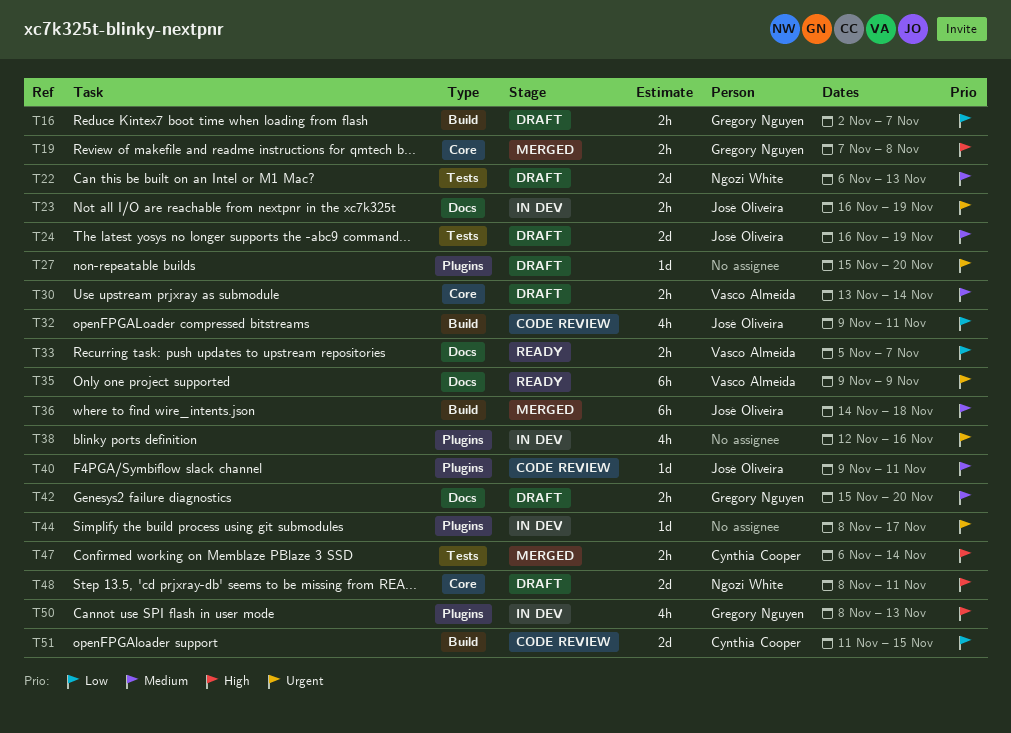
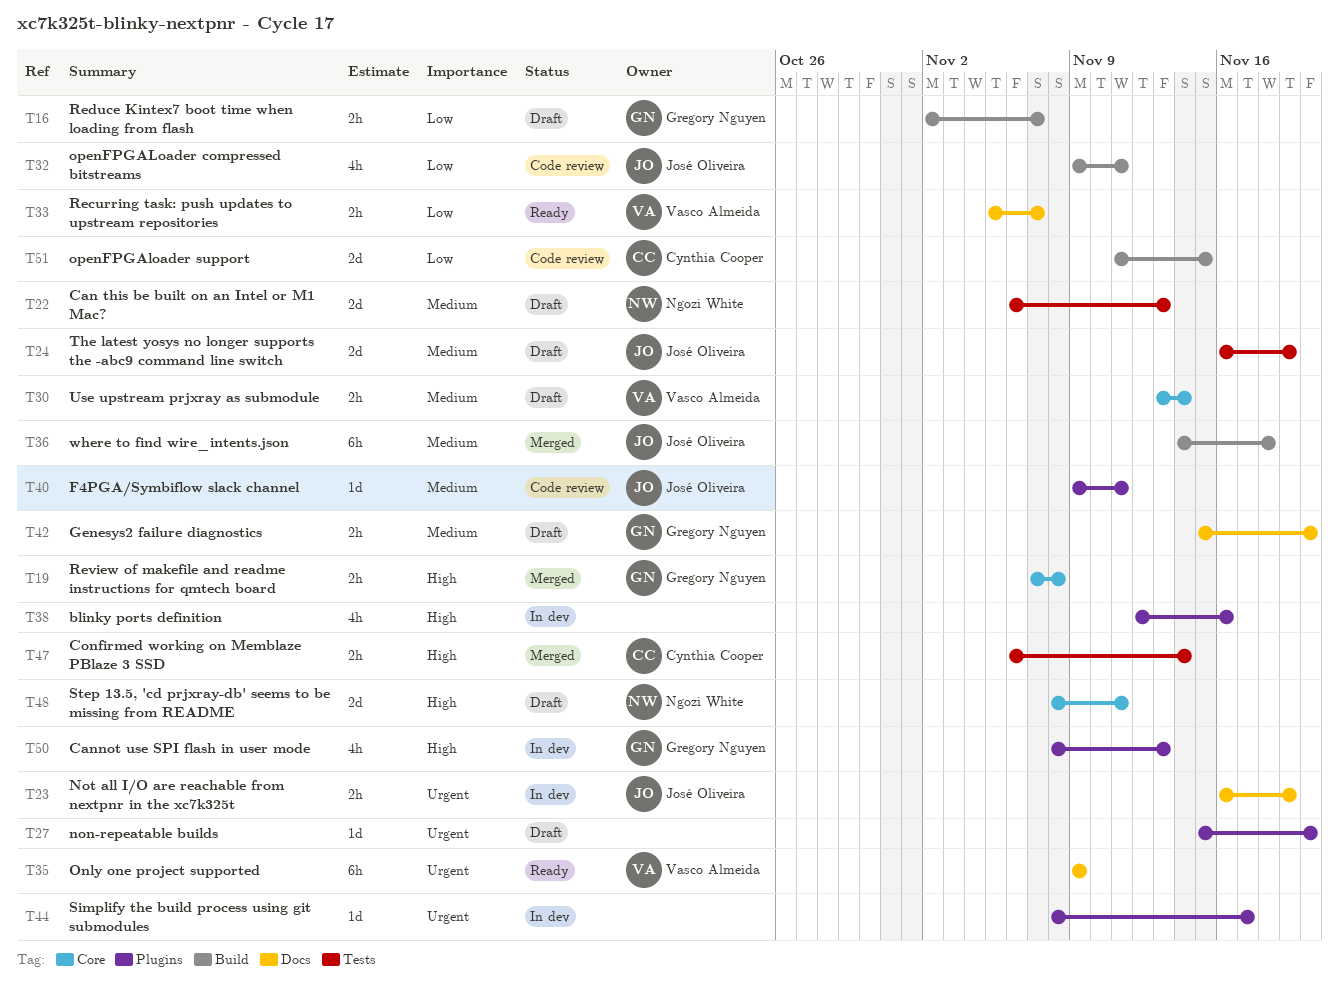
T38, priority: Urgent -> High

